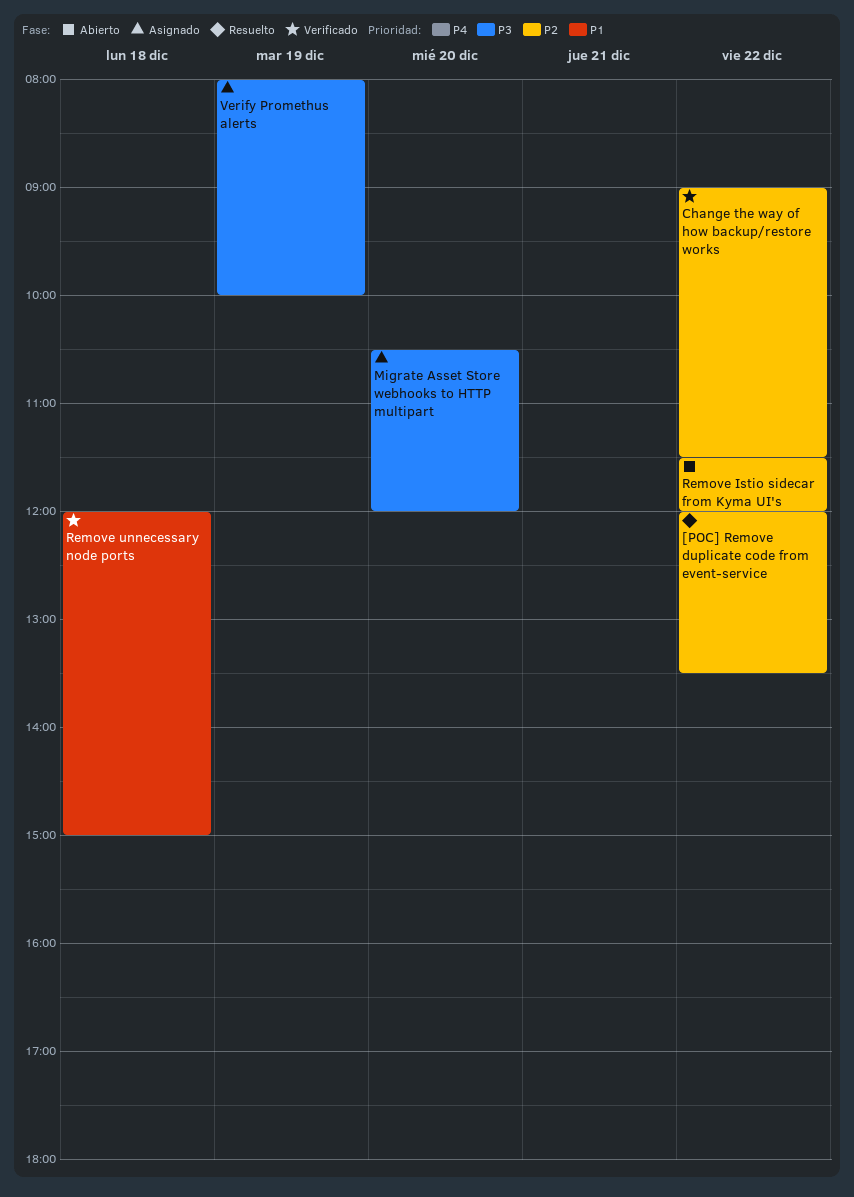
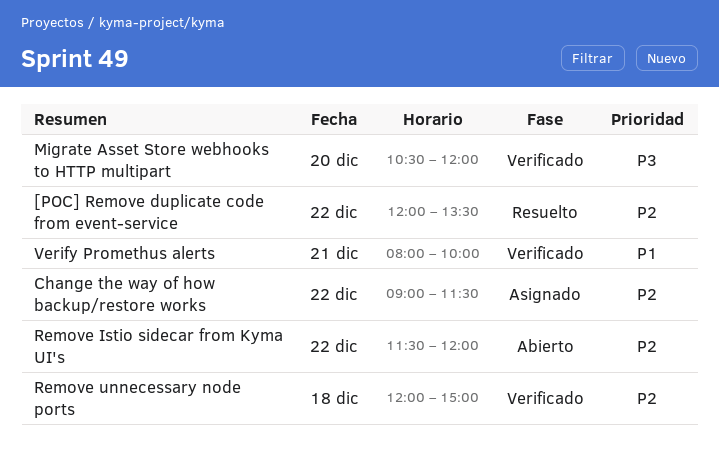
Change the way of how backup/restore works, status: Verificado -> Asignado
Migrate Asset Store webhooks to HTTP multipart, status: Asignado -> Verificado
Remove unnecessary node ports, priority: P1 -> P2
Verify Promethus alerts, status: Asignado -> Verificado
Verify Promethus alerts, priority: P3 -> P1
Verify Promethus alerts, day: Dec 19 -> Dec 21

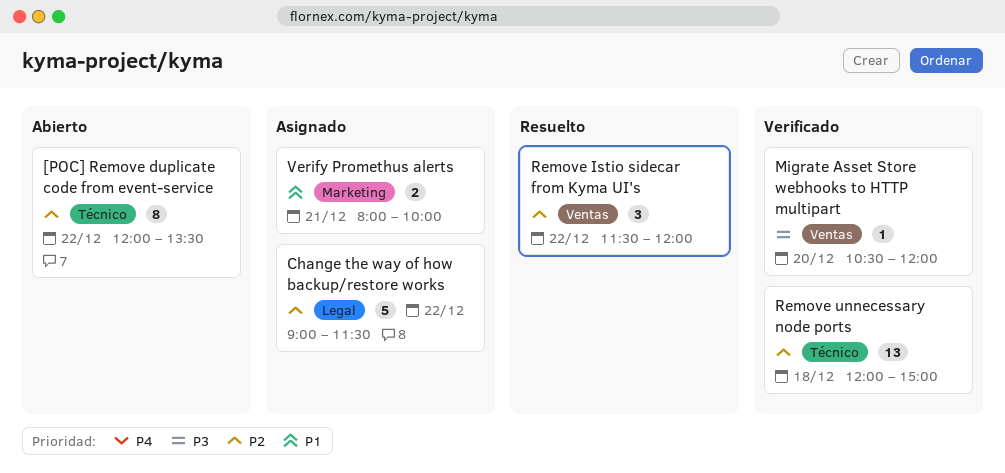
[POC] Remove duplicate code from event-service, status: Resuelto -> Abierto
Remove Istio sidecar from Kyma UI's, status: Abierto -> Resuelto
Verify Promethus alerts, status: Verificado -> Asignado

